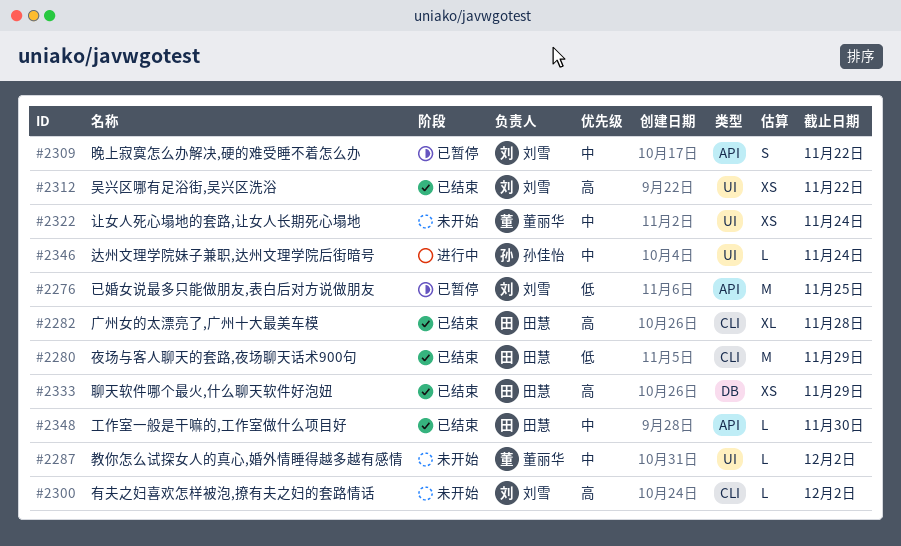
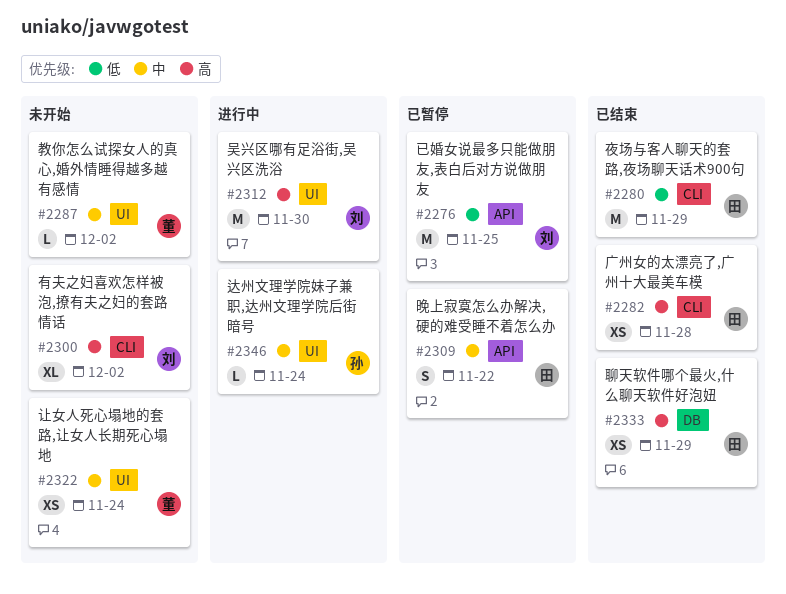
#2282, estimate: XL -> XS
#2300, estimate: L -> XL
#2309, owner: 刘雪 -> 田慧
#2312, status: 已结束 -> 进行中
#2312, estimate: XS -> M
#2312, due: Nov 22 -> Nov 30
#2348: present -> none

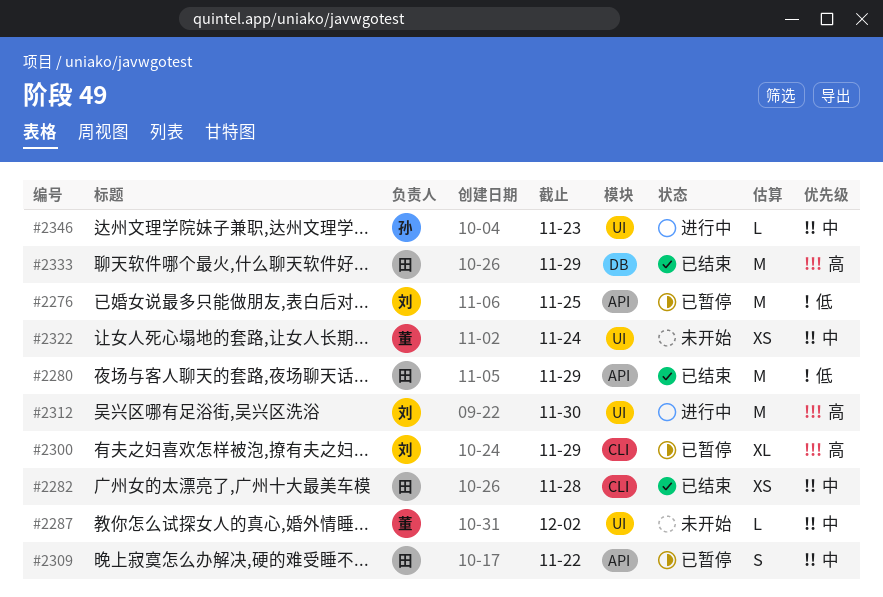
#2280, label: CLI -> API
#2282, priority: 高 -> 中
#2300, status: 未开始 -> 已暂停
#2300, due: Dec 2 -> Nov 29
#2333, estimate: XS -> M
#2346, due: Nov 24 -> Nov 23

